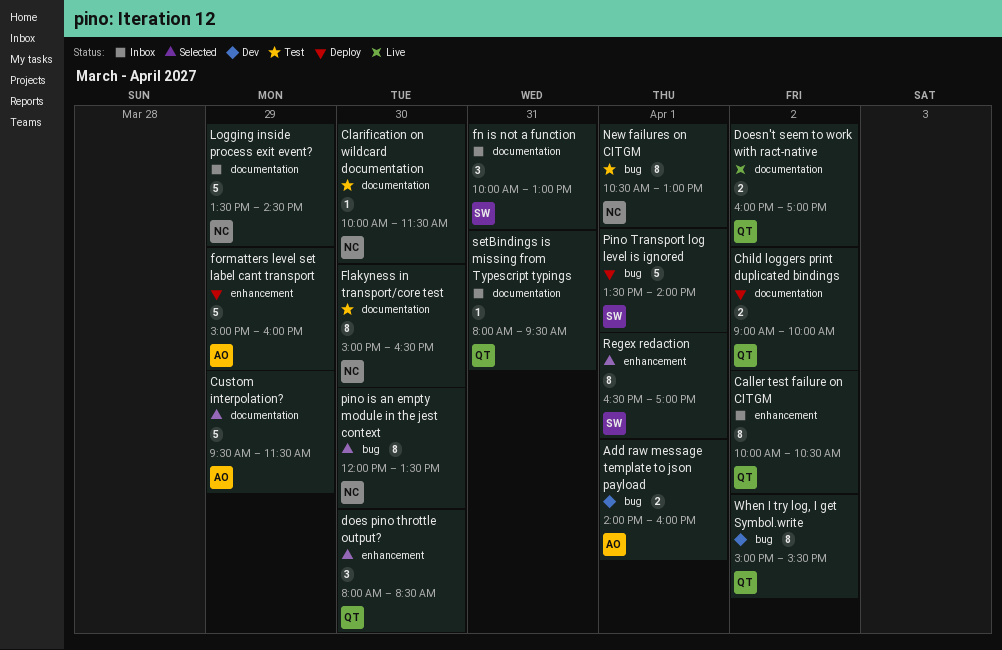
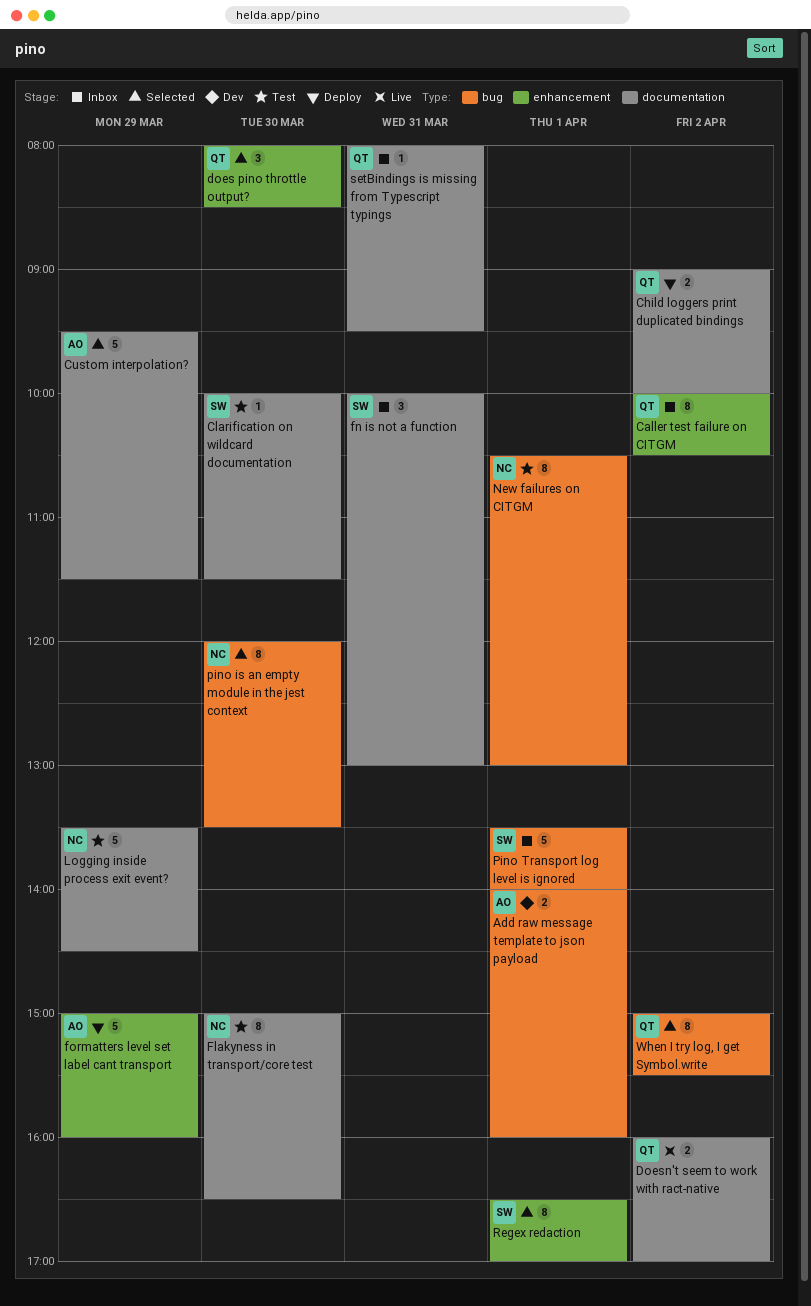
Clarification on wildcard documentation, owner: NC -> SW
Logging inside process exit event?, status: Inbox -> Test
Pino Transport log level is ignored, status: Deploy -> Inbox
When I try log, I get Symbol.write, status: Dev -> Selected

